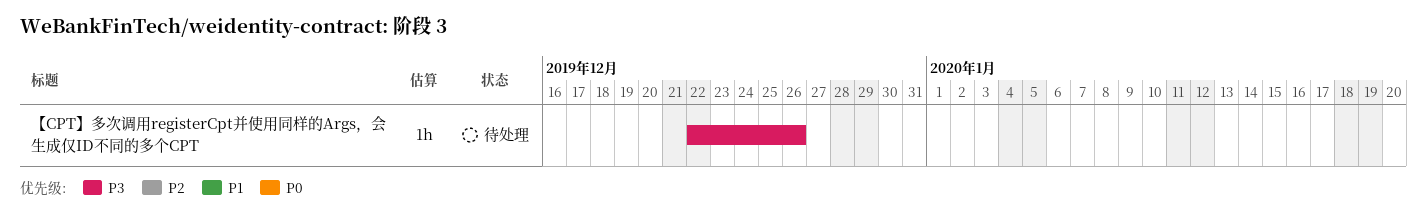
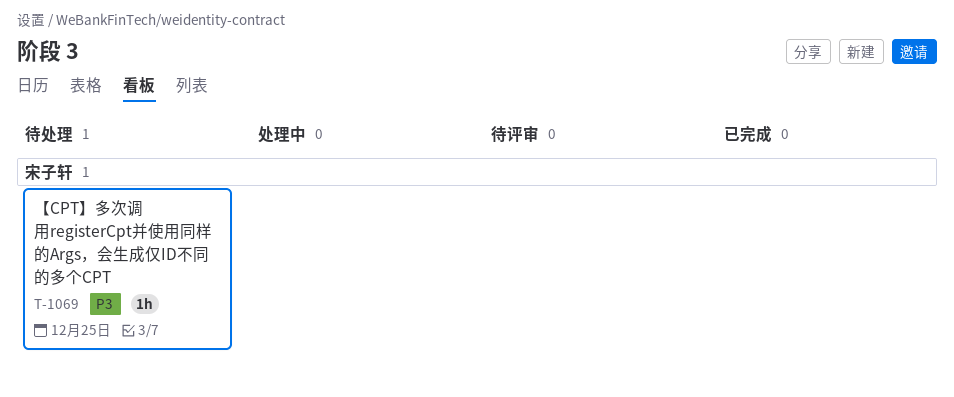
【CPT】多次调用registerCpt并使用同样的Args，会生成仅ID不同的多个CPT, due: Dec 26 -> Dec 25

